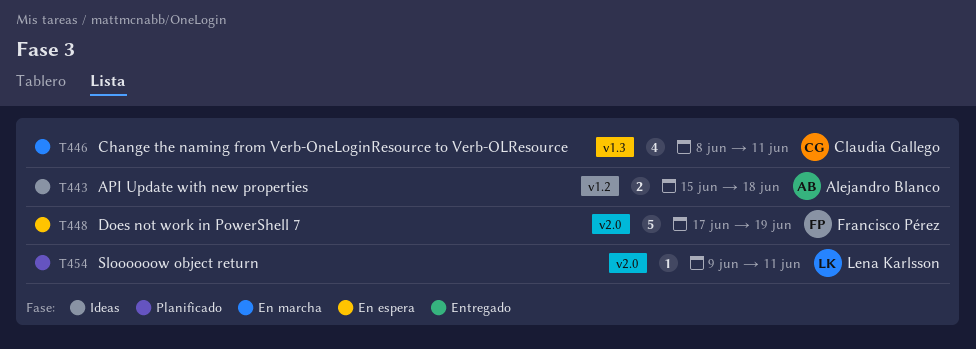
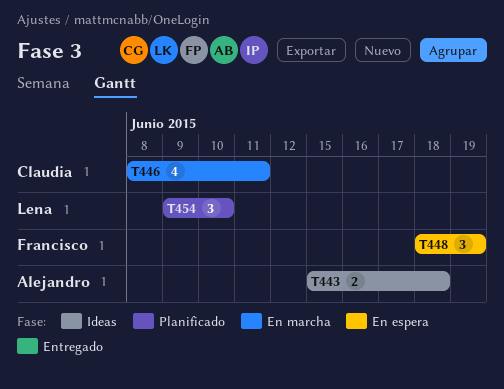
T448, estimate: 5 -> 3
T448, start: Jun 17 -> Jun 18
T454, estimate: 1 -> 3
T454, due: Jun 11 -> Jun 10

